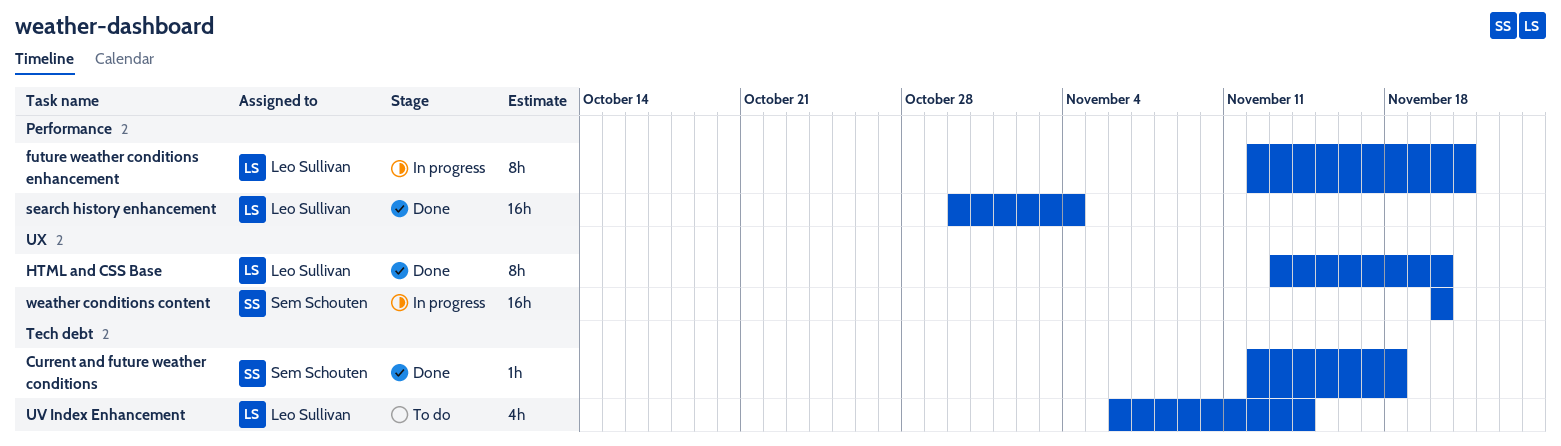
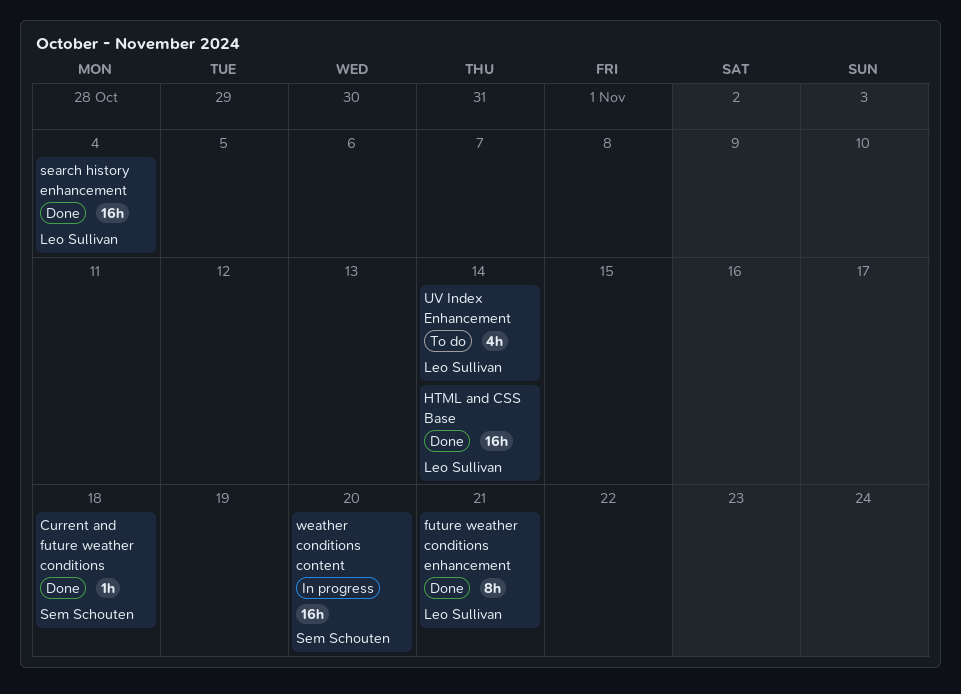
future weather conditions enhancement, status: In progress -> Done
HTML and CSS Base, estimate: 8h -> 16h
HTML and CSS Base, due: Nov 20 -> Nov 14

